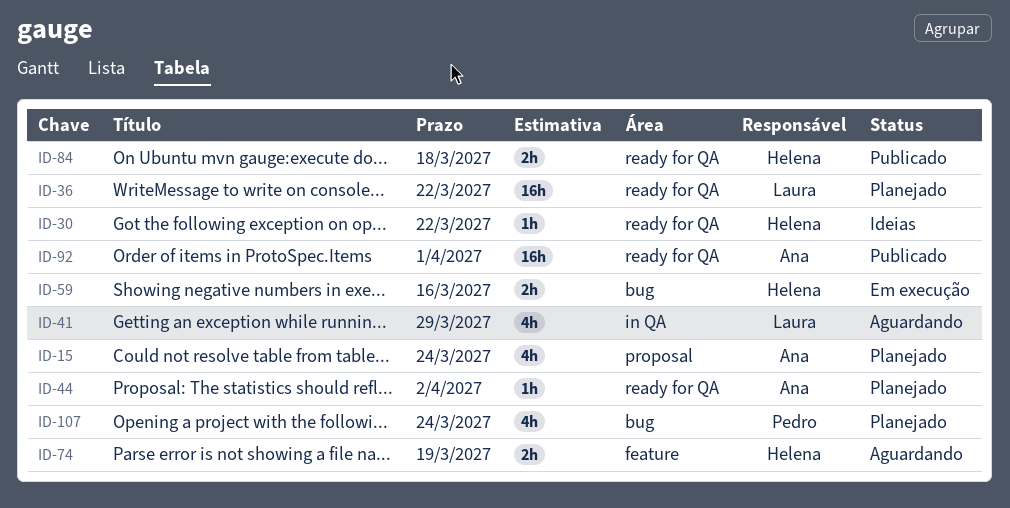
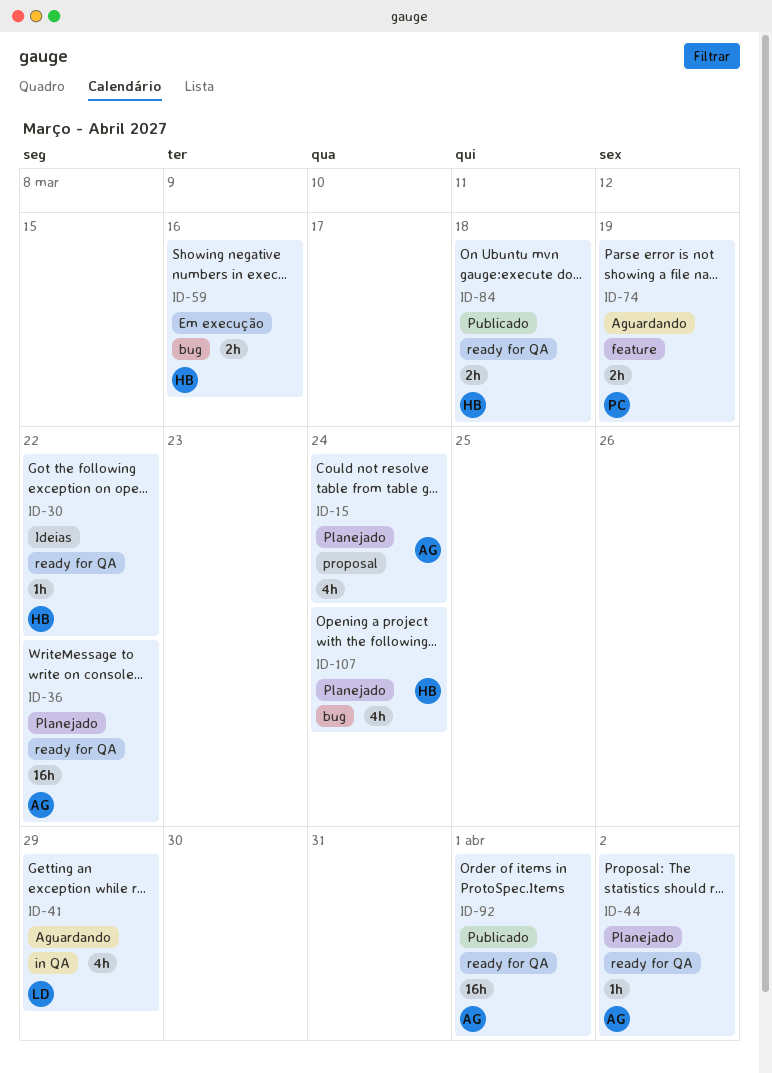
ID-36, owner: Laura -> Ana
ID-74, owner: Helena -> Pedro
ID-107, owner: Pedro -> Helena

